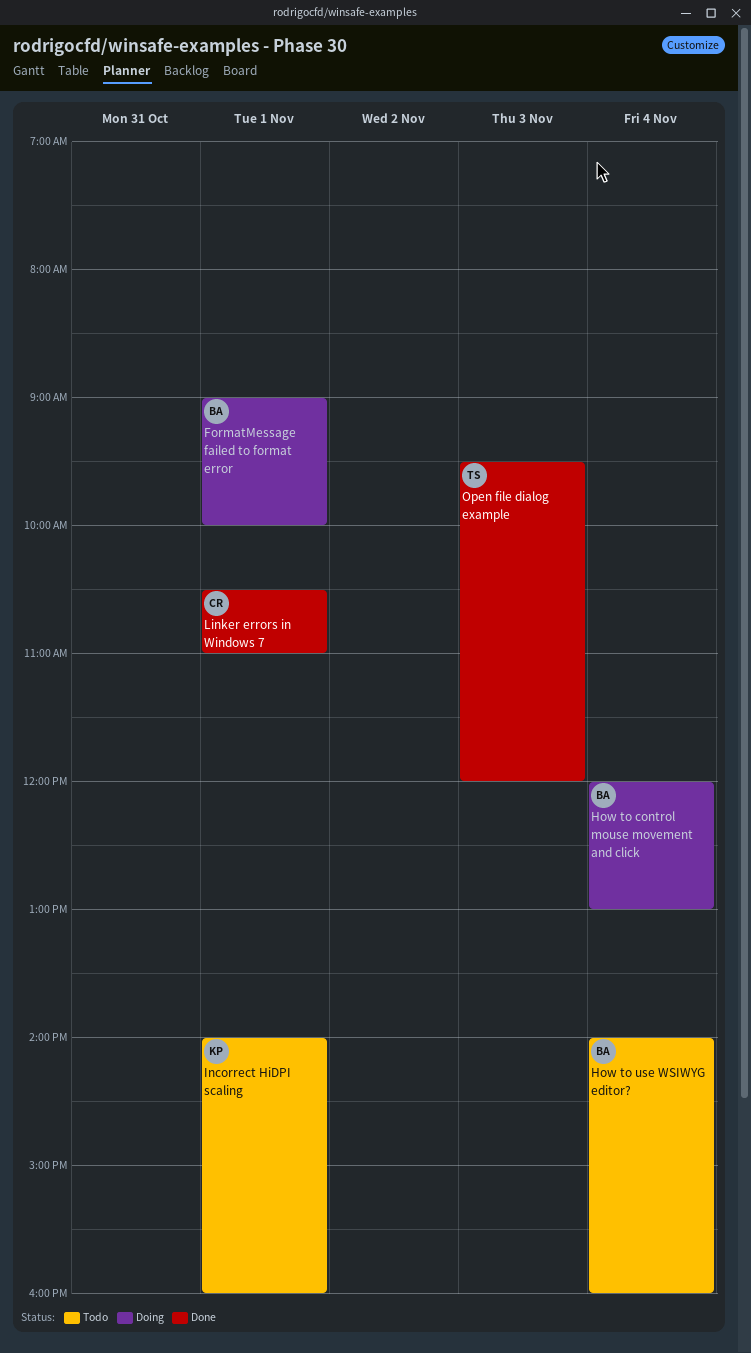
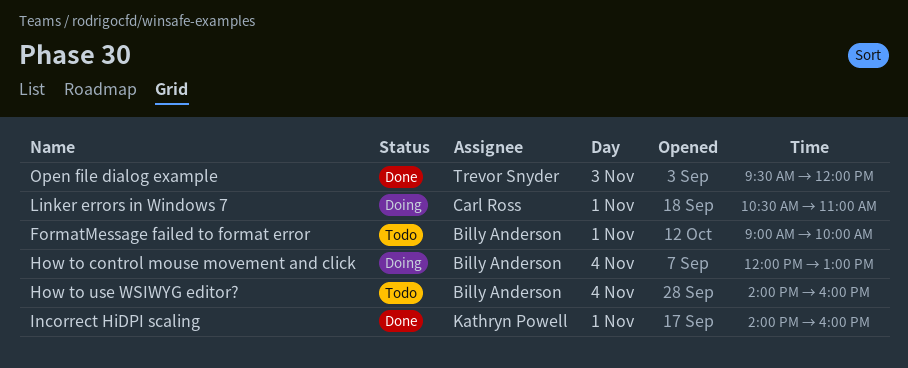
FormatMessage failed to format error, status: Doing -> Todo
Incorrect HiDPI scaling, status: Todo -> Done
Linker errors in Windows 7, status: Done -> Doing

